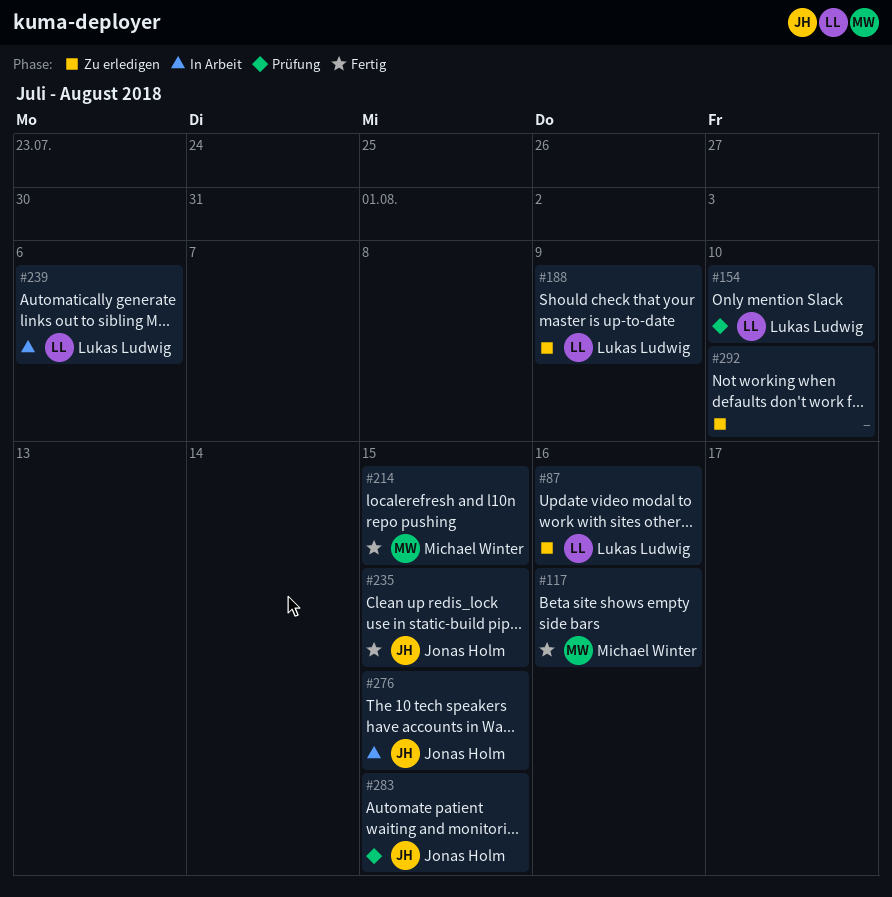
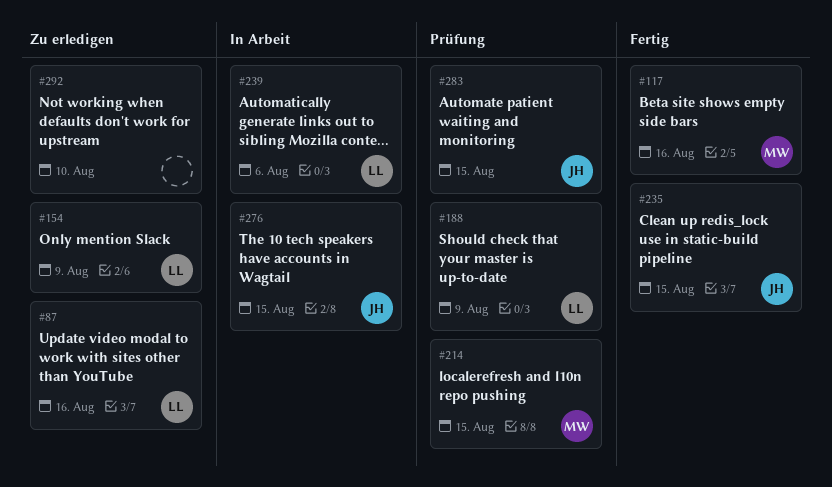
#154, status: Prüfung -> Zu erledigen
#154, due: Aug 10 -> Aug 9
#188, status: Zu erledigen -> Prüfung
#214, status: Fertig -> Prüfung

